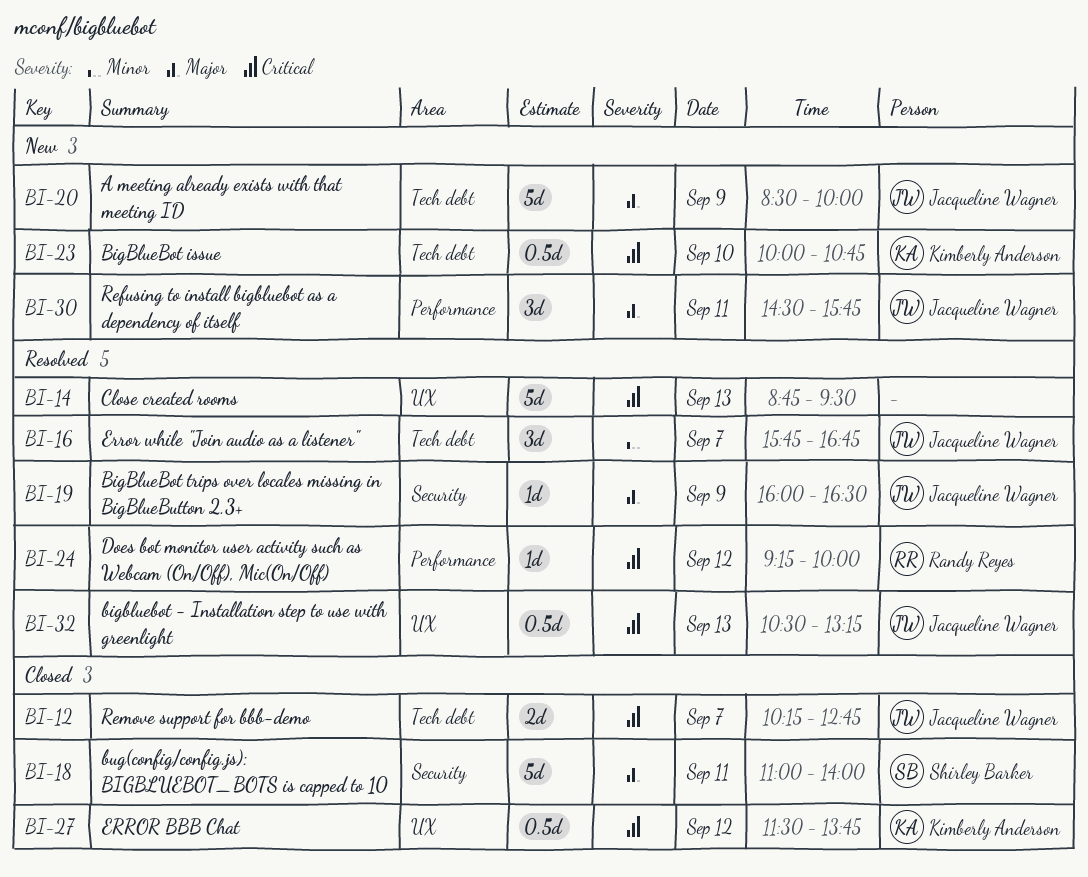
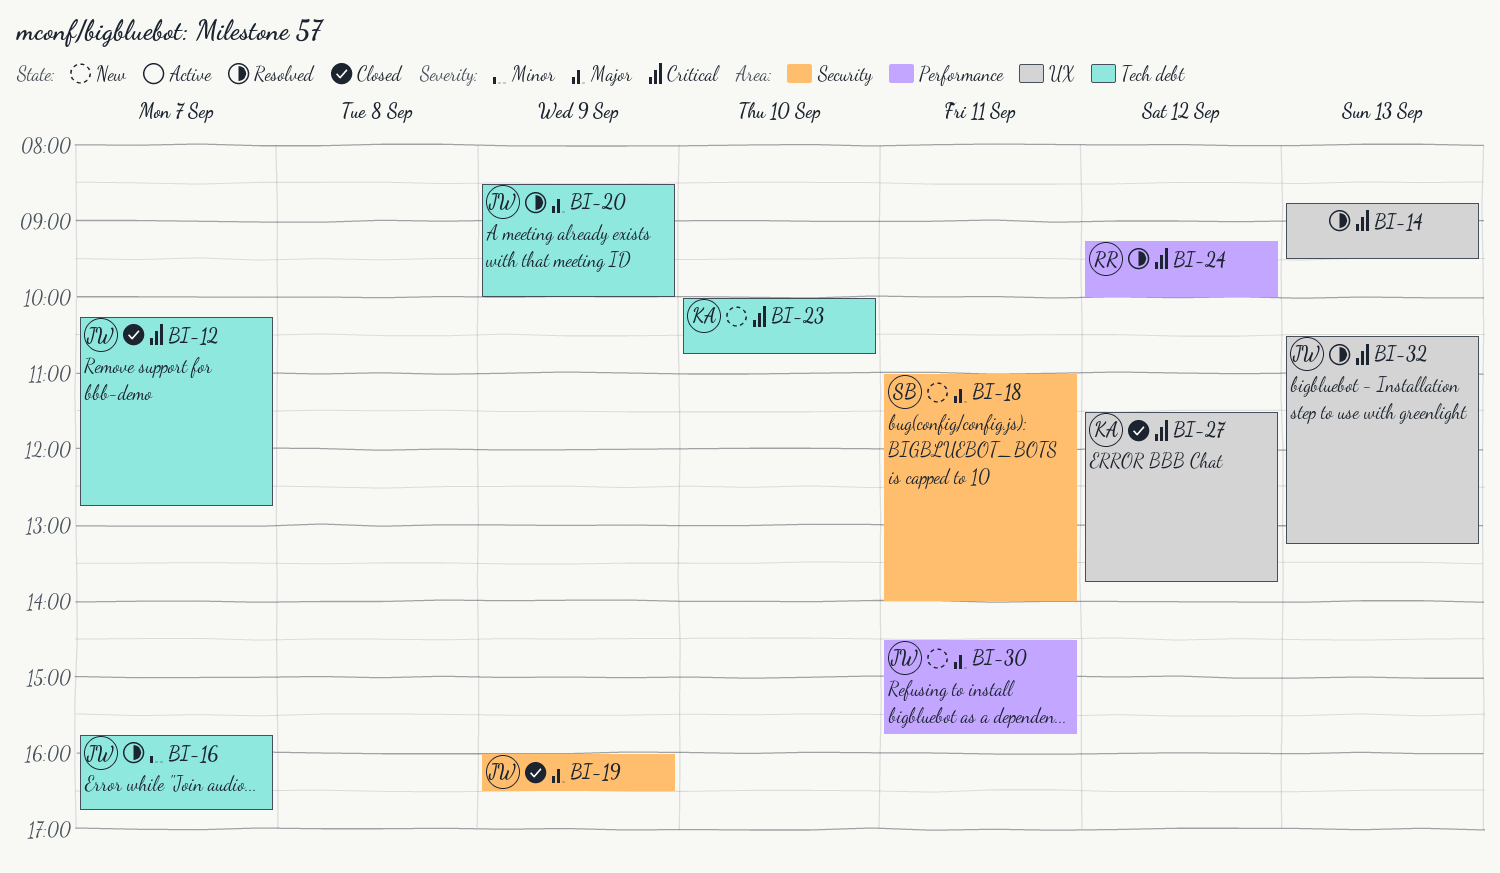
BI-18, status: Closed -> New
BI-19, status: Resolved -> Closed
BI-20, status: New -> Resolved

